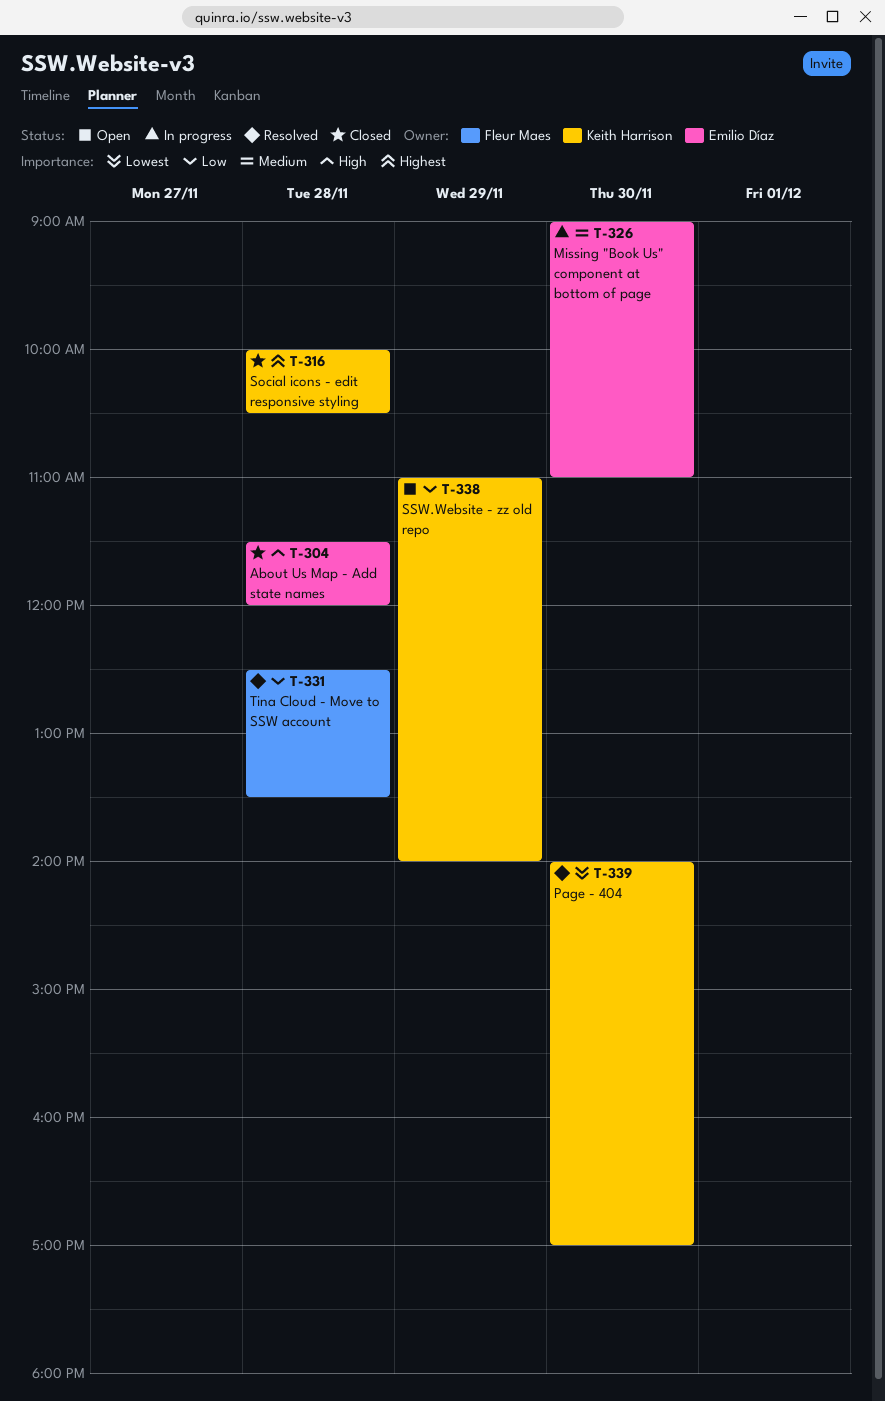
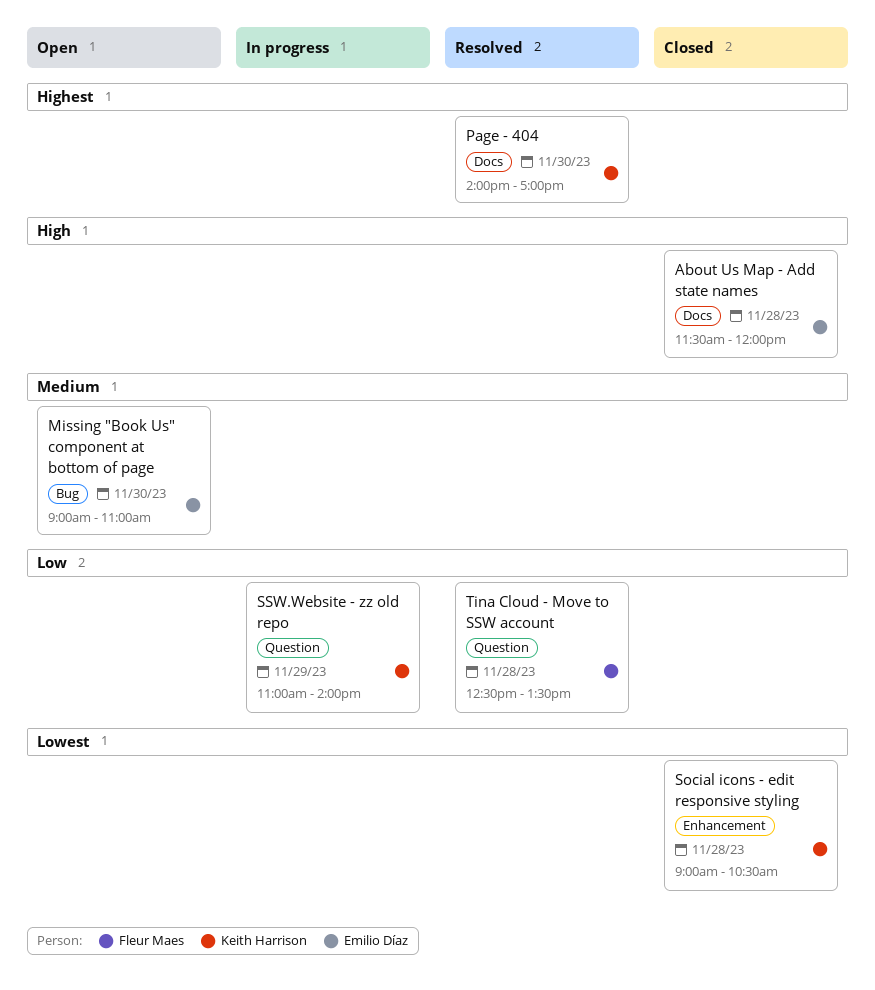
Missing "Book Us" component at bottom of page, status: In progress -> Open
Page - 404, priority: Lowest -> Highest
Social icons - edit responsive styling, priority: Highest -> Lowest
Social icons - edit responsive styling, begins: 10:00 -> 09:00
SSW.Website - zz old repo, status: Open -> In progress

